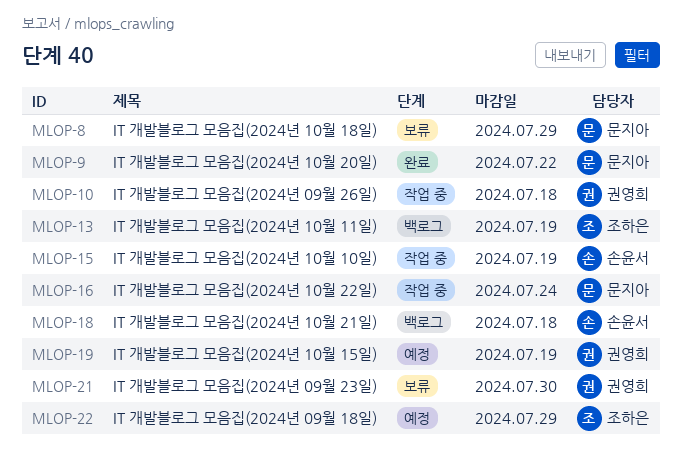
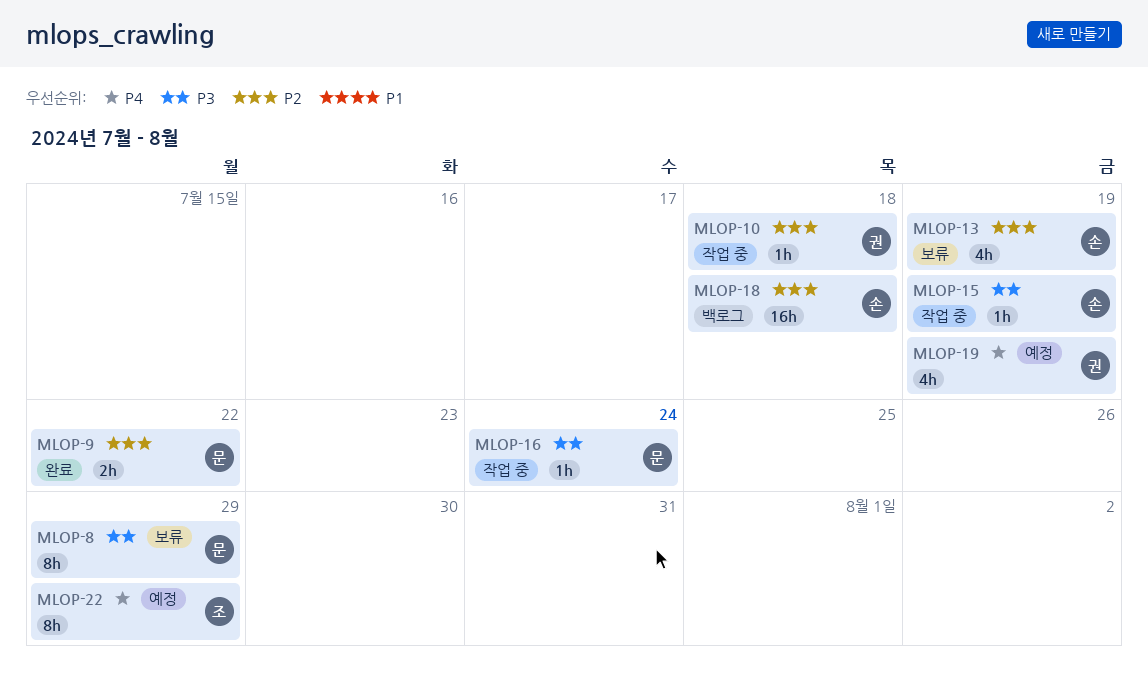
MLOP-13, status: 백로그 -> 보류
MLOP-13, owner: 조하은 -> 손윤서
MLOP-21: present -> none

